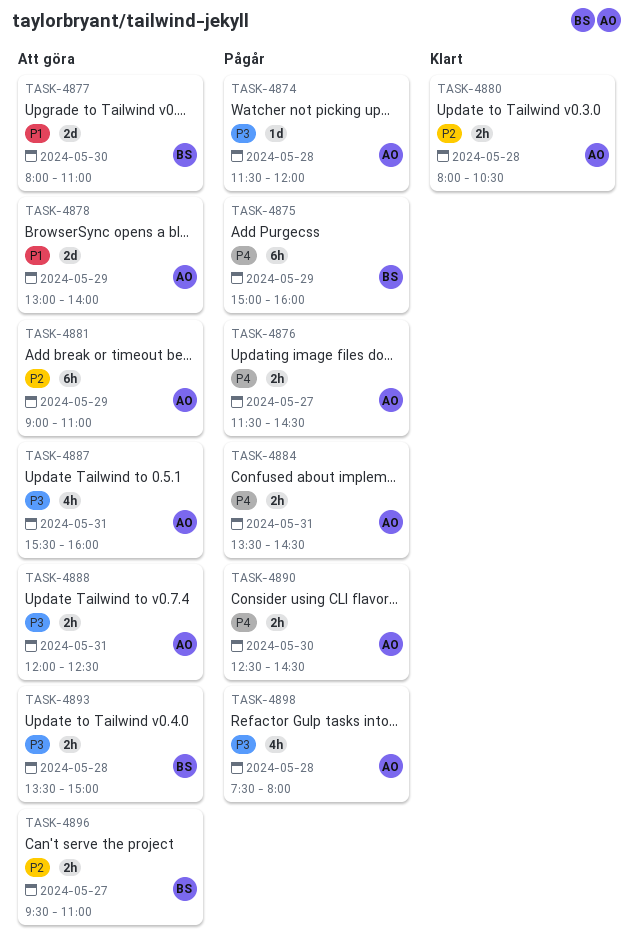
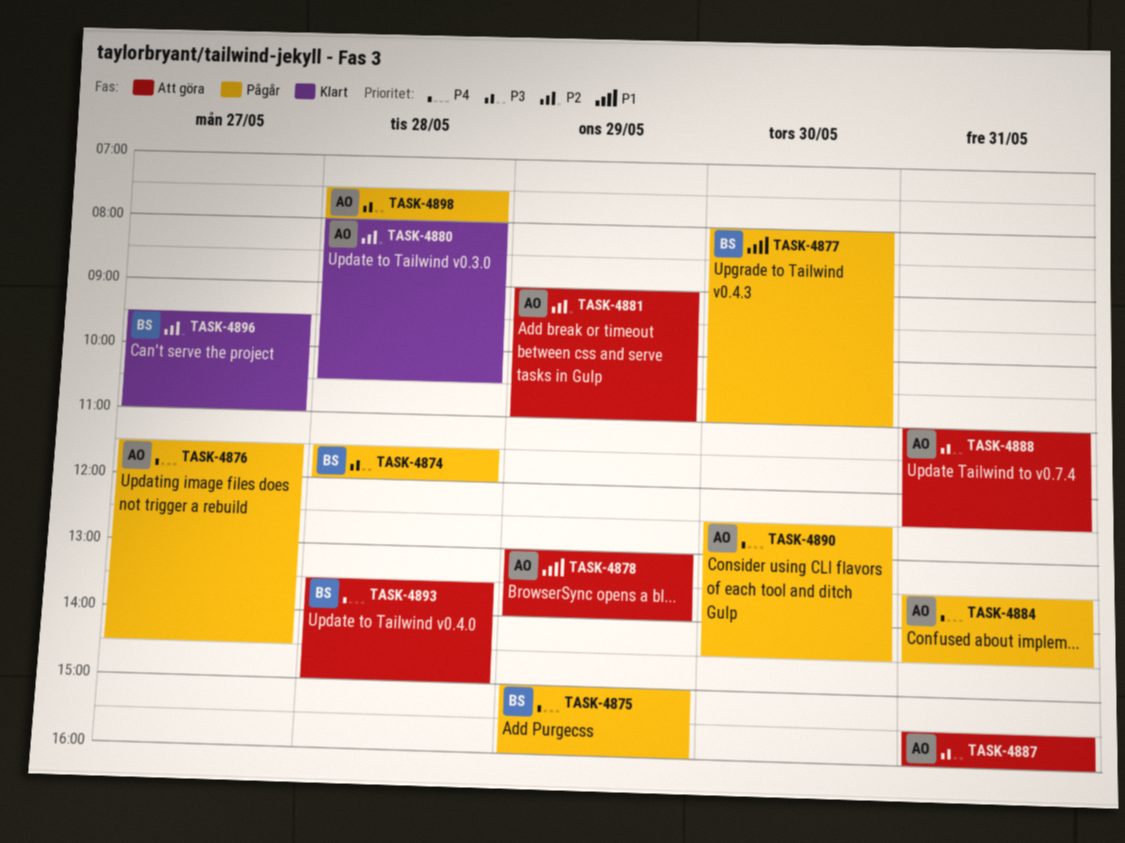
TASK-4874, owner: AO -> BS
TASK-4877, status: Att göra -> Pågår
TASK-4888, begins: 12:00 -> 11:00
TASK-4893, priority: P3 -> P4
TASK-4896, status: Att göra -> Klart

